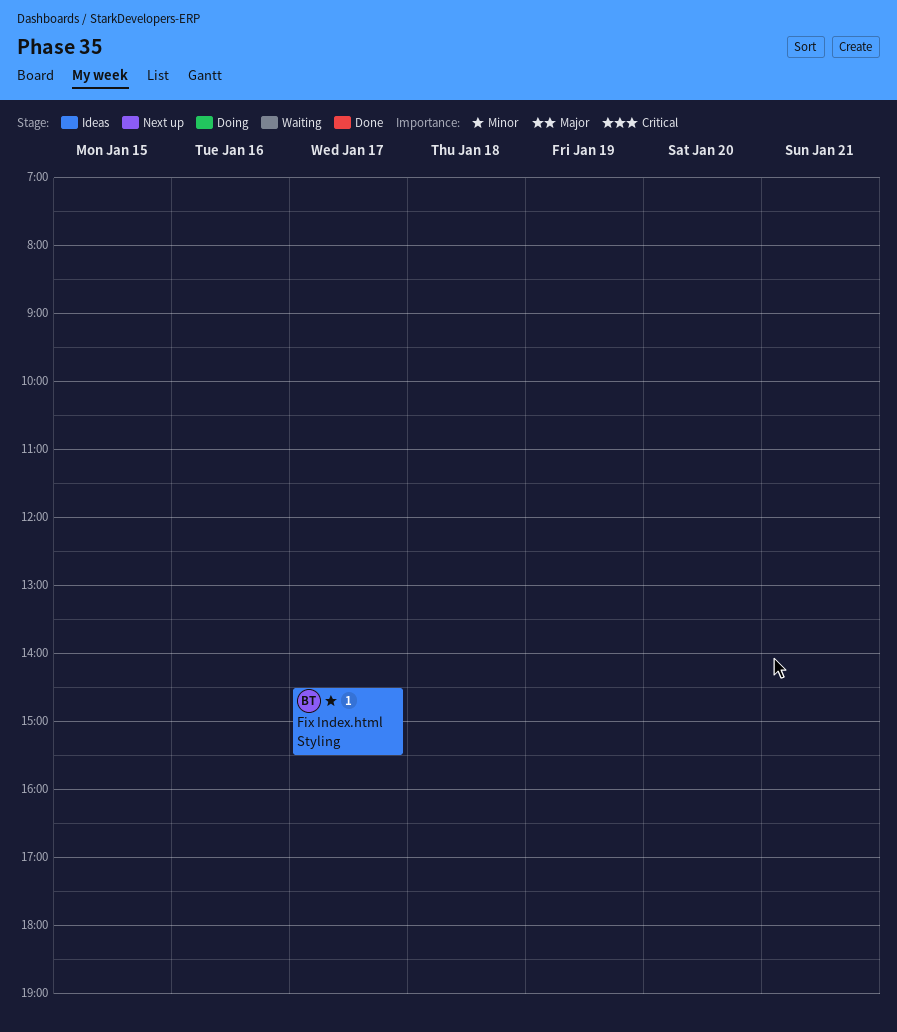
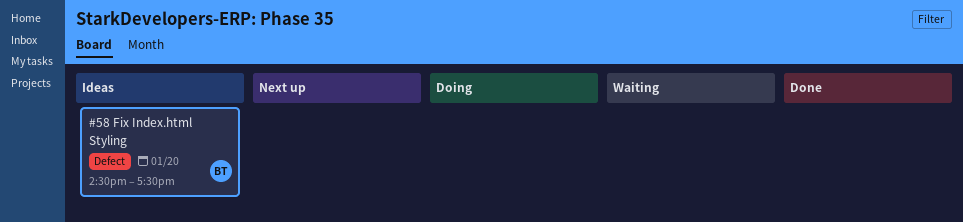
Fix Index.html Styling, day: Jan 17 -> Jan 20
Fix Index.html Styling, ends: 15:30 -> 17:30

